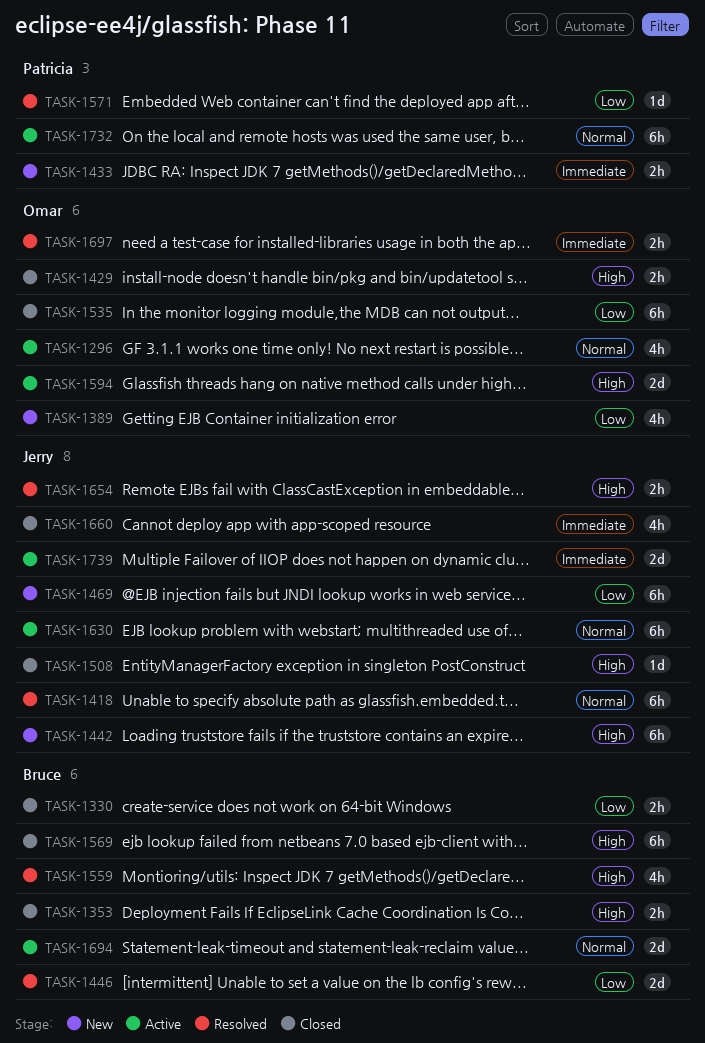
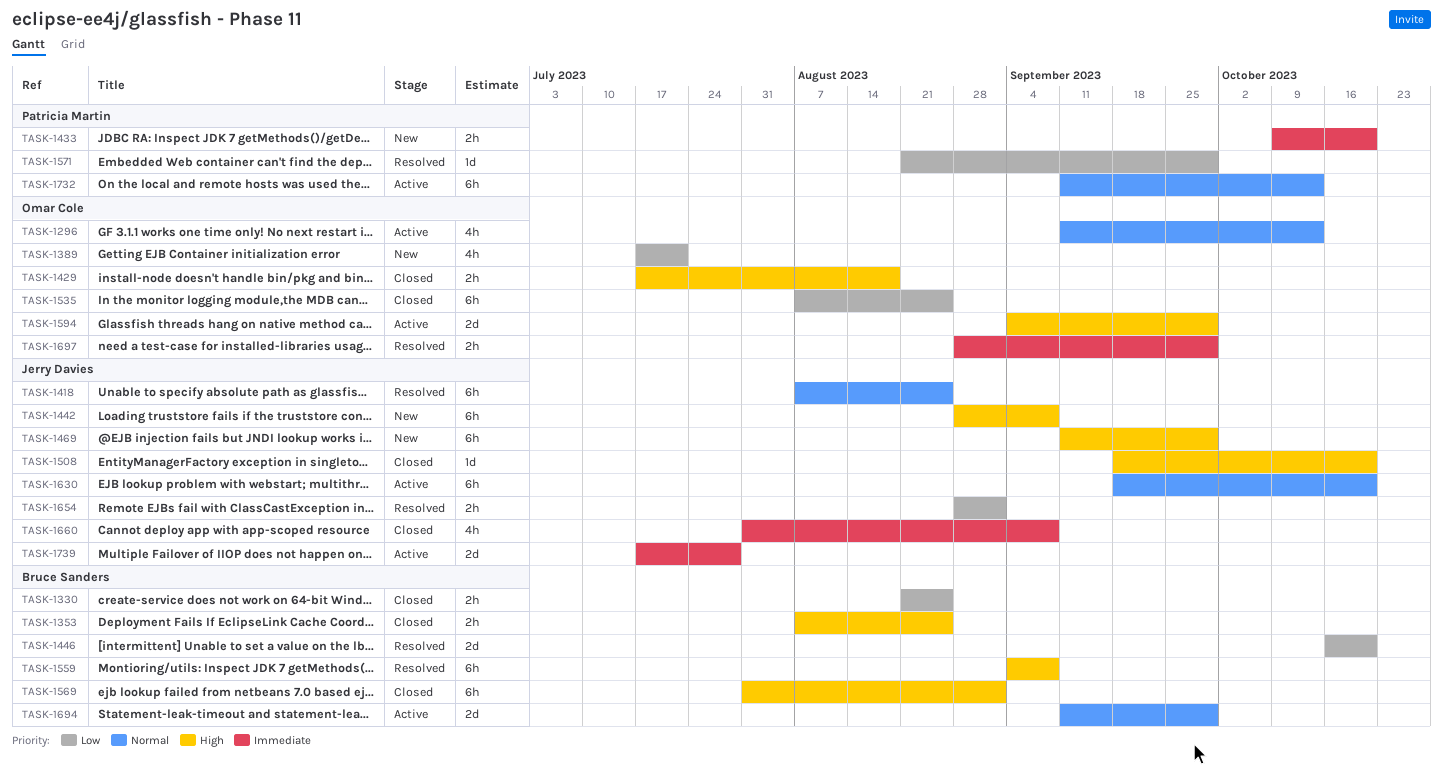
TASK-1469, priority: Low -> High
TASK-1559, estimate: 4h -> 6h
TASK-1654, priority: High -> Low

